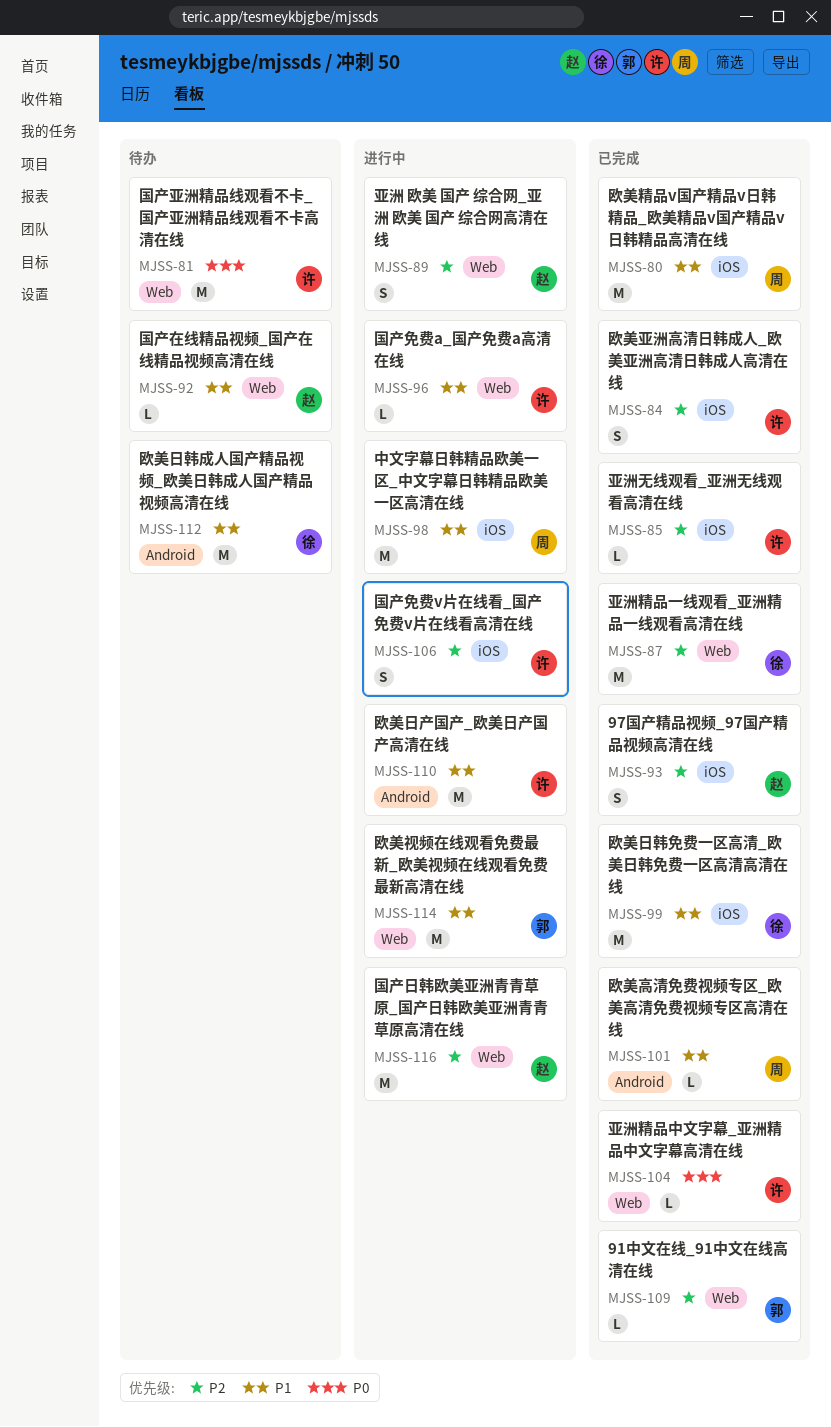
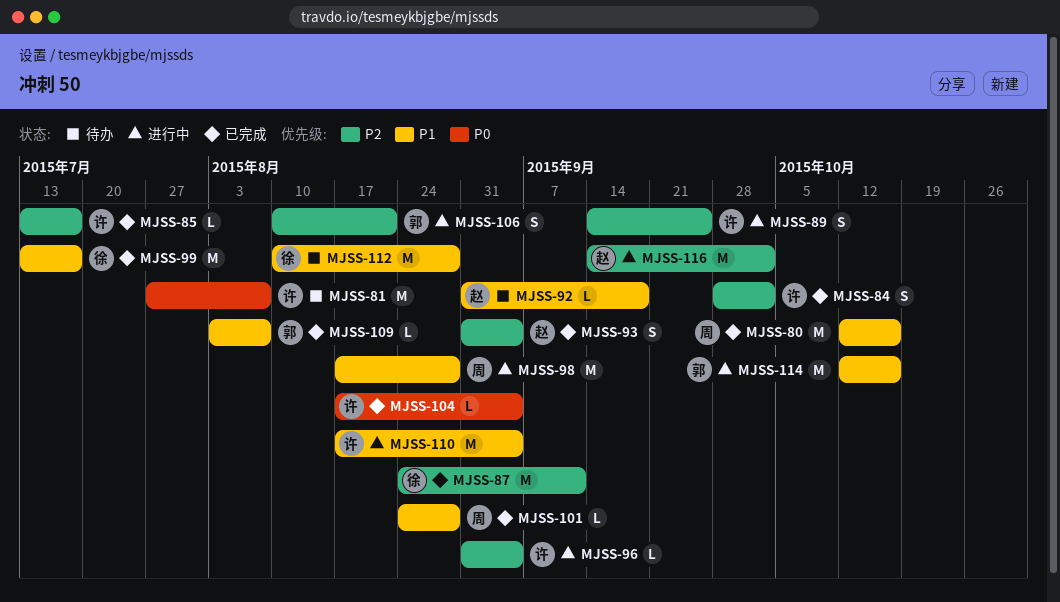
MJSS-89, owner: 赵 -> 许
MJSS-96, priority: P1 -> P2
MJSS-106, owner: 许 -> 郭
MJSS-109, priority: P2 -> P1

